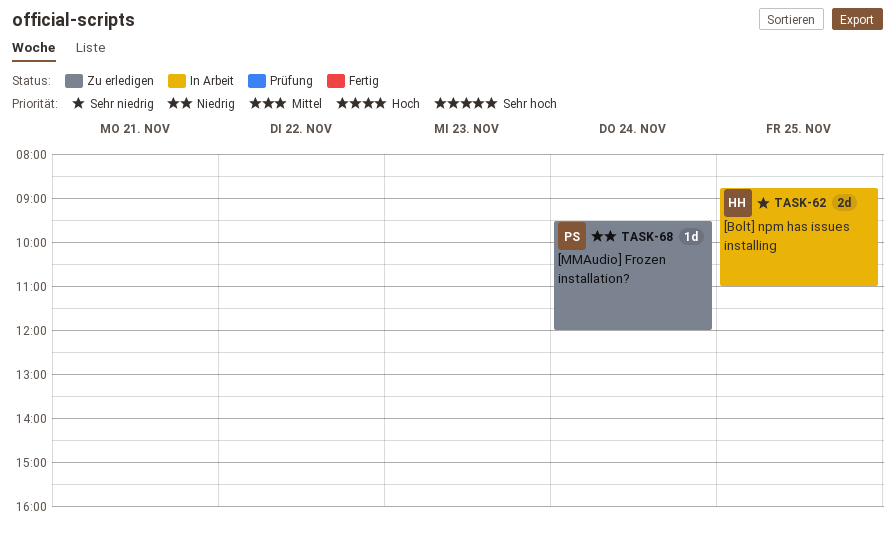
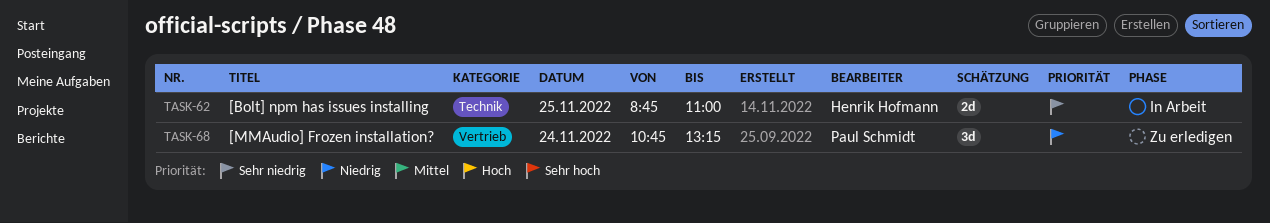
TASK-68, estimate: 1d -> 3d
TASK-68, begins: 09:30 -> 10:45
TASK-68, ends: 12:00 -> 13:15

